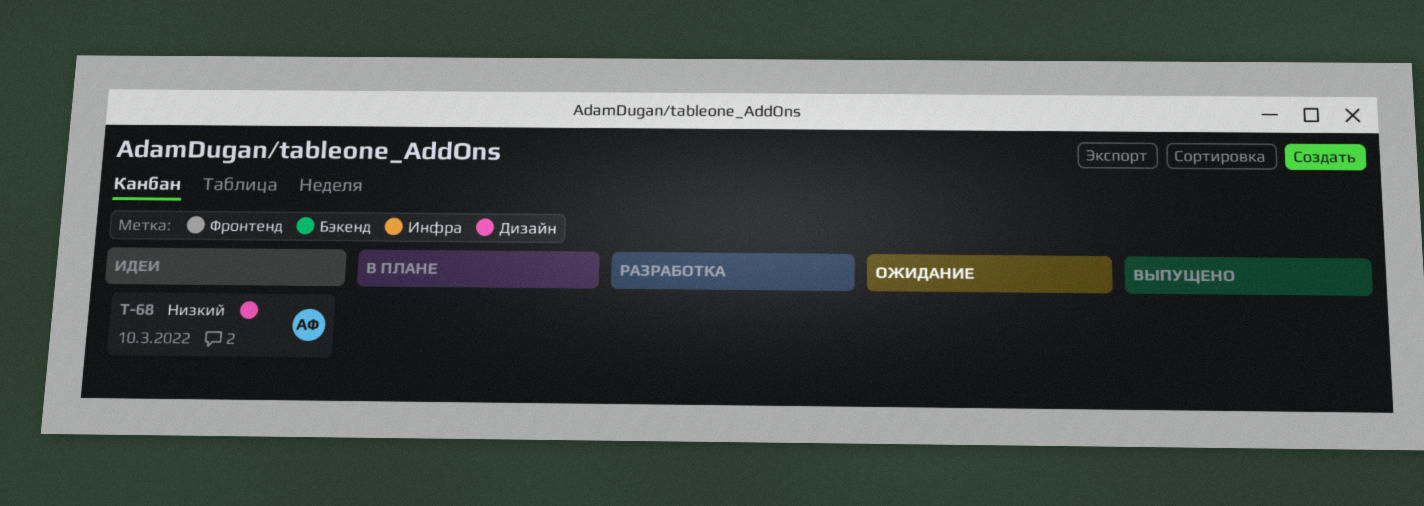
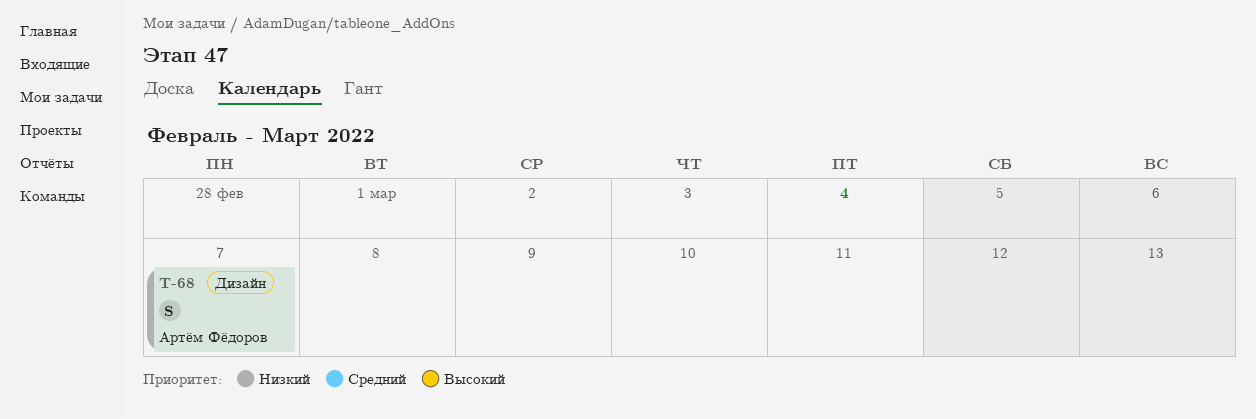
T-68, due: Mar 10 -> Mar 7

